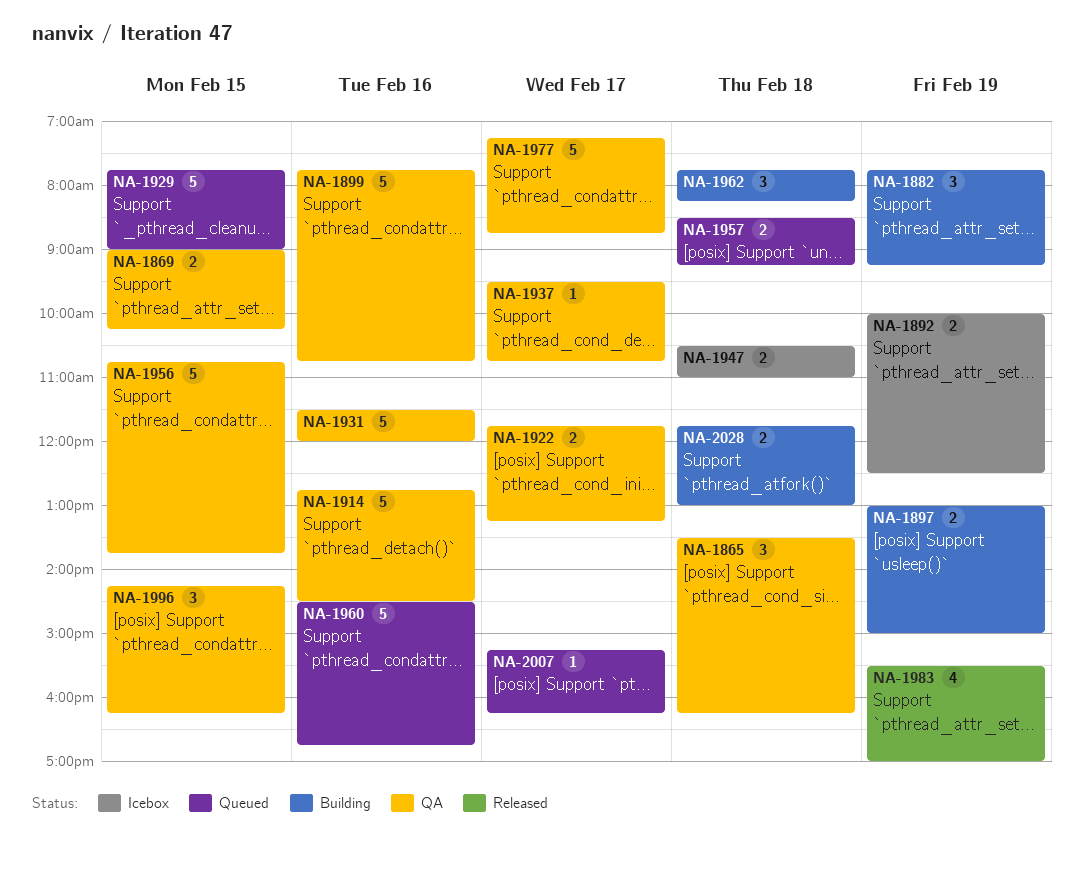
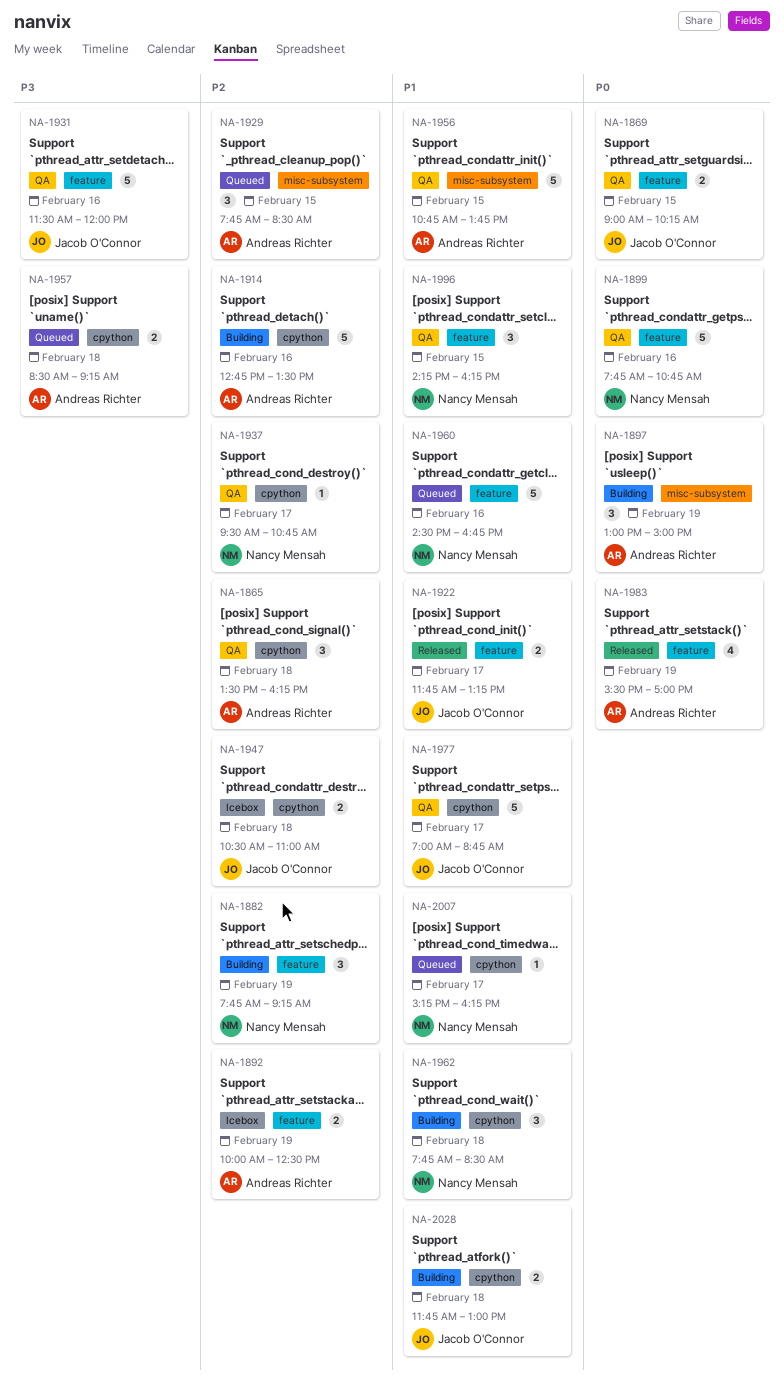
NA-1897, estimate: 2 -> 3
NA-1914, status: QA -> Building
NA-1914, ends: 14:30 -> 13:30
NA-1922, status: QA -> Released
NA-1929, estimate: 5 -> 3
NA-1929, ends: 09:00 -> 08:30
NA-1962, ends: 08:15 -> 08:30
NA-1977, begins: 07:15 -> 07:00

